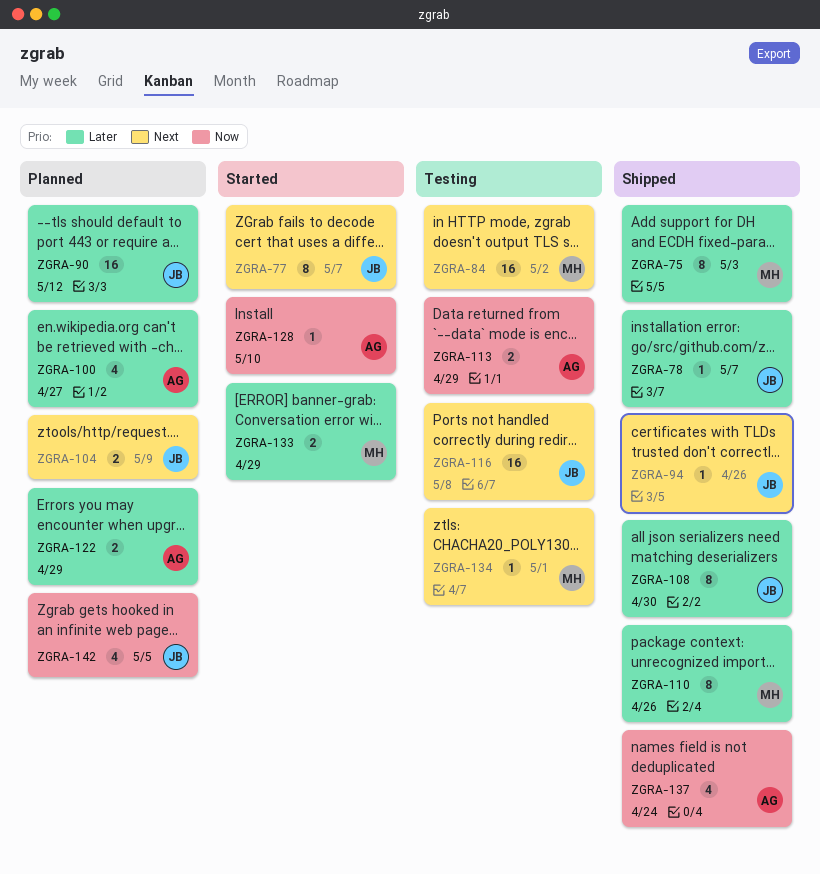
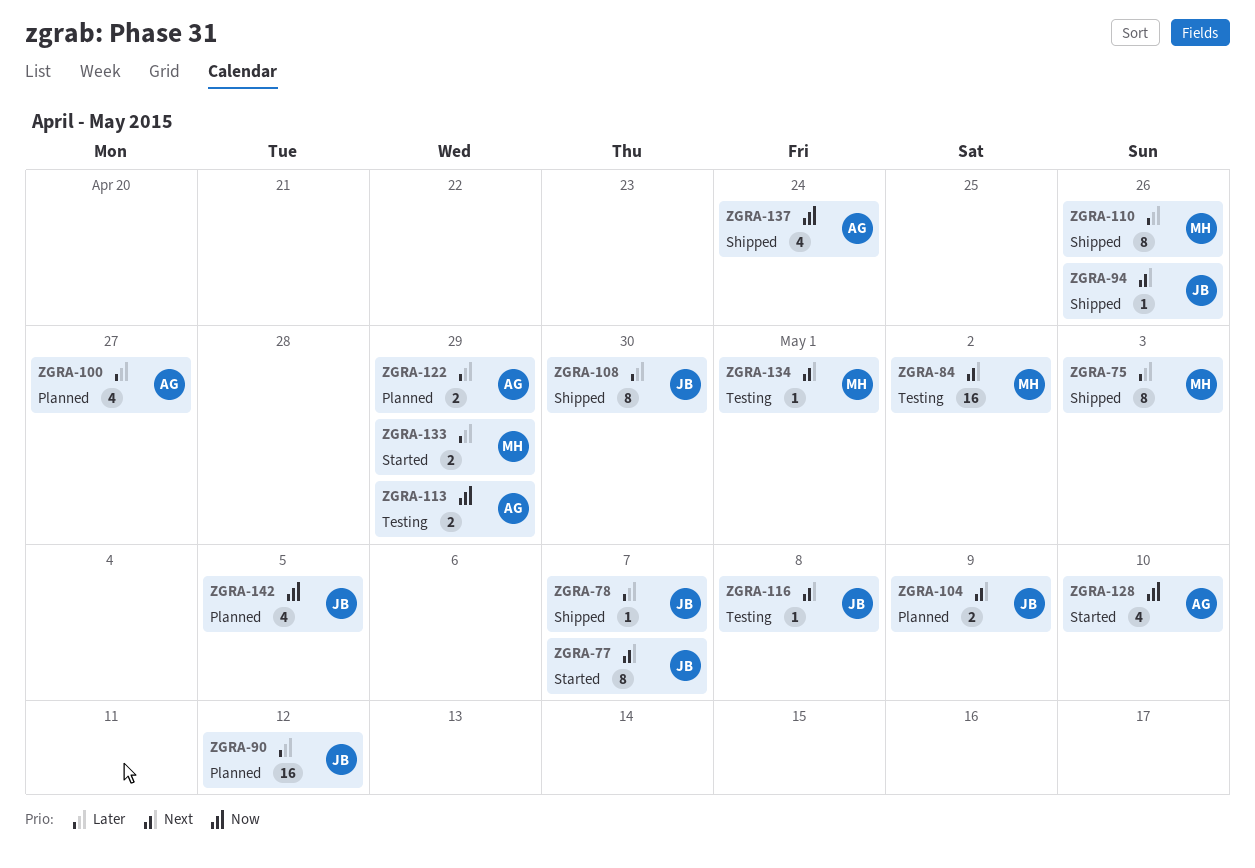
ZGRA-116, estimate: 16 -> 1
ZGRA-128, estimate: 1 -> 4

